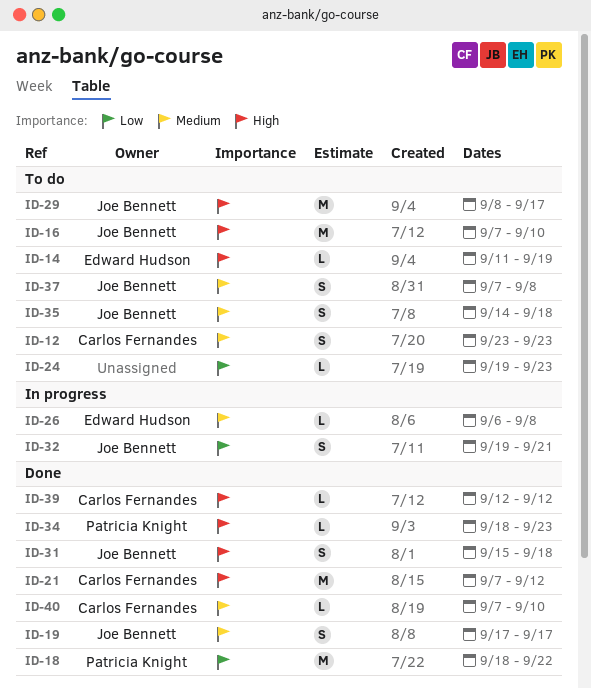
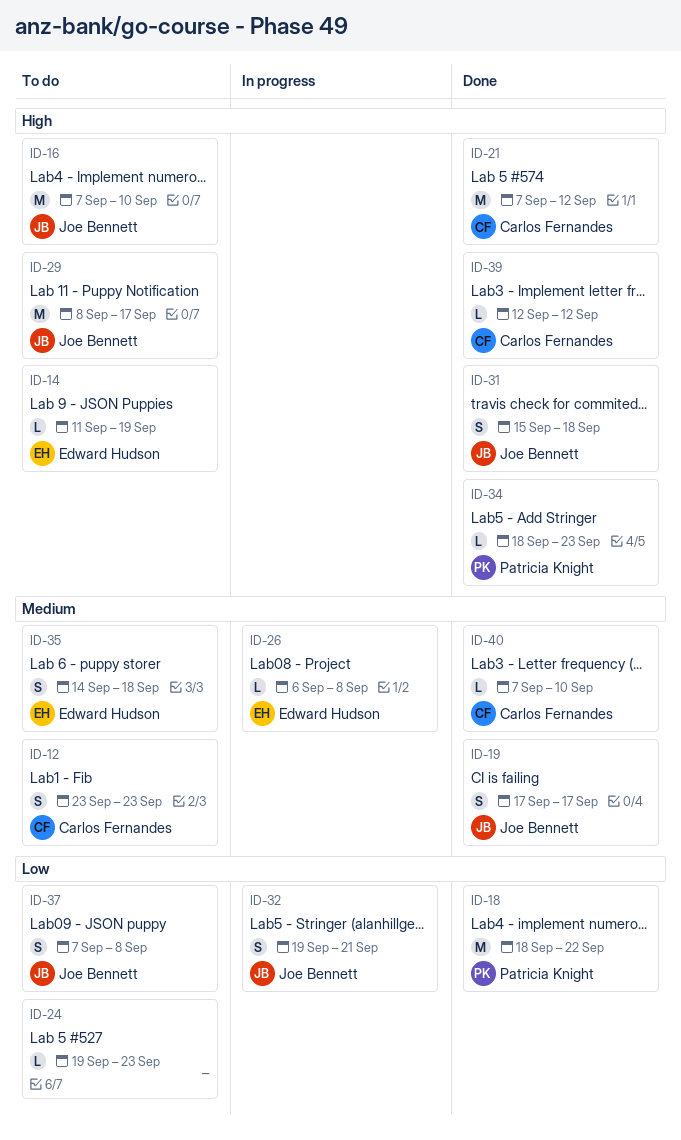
ID-35, owner: Joe Bennett -> Edward Hudson
ID-37, priority: Medium -> Low

